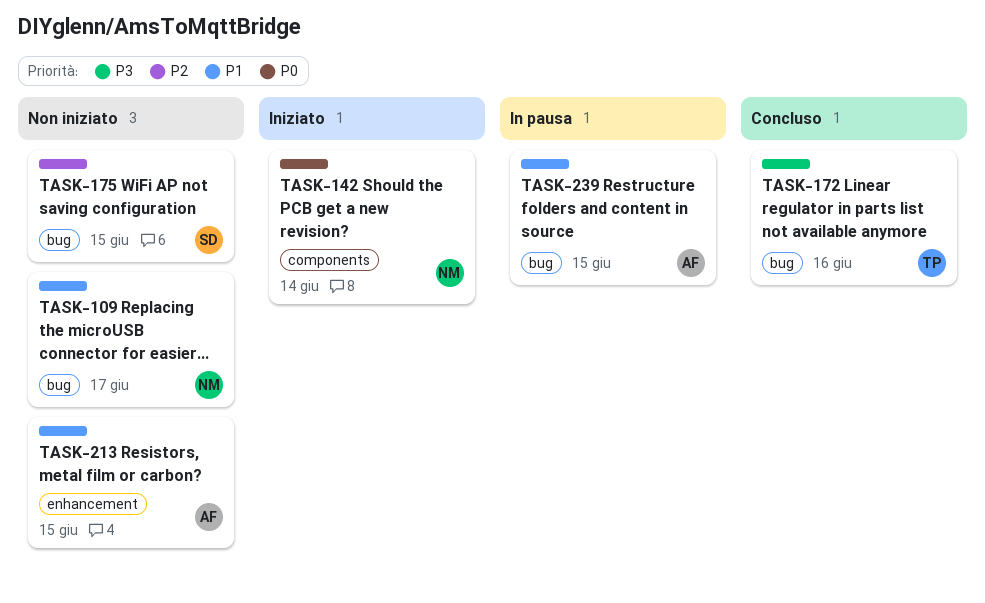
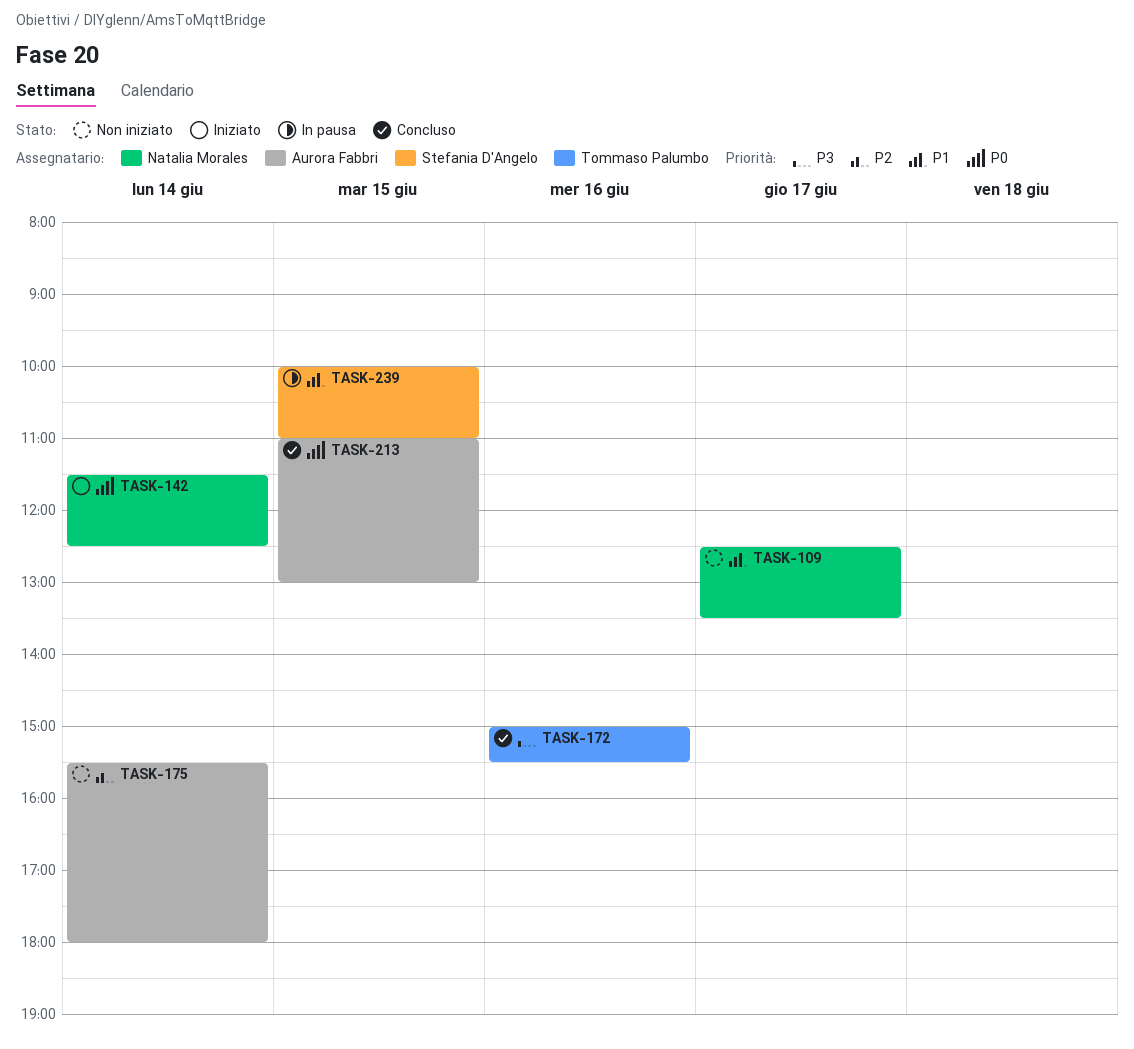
TASK-175, owner: Stefania D'Angelo -> Aurora Fabbri
TASK-175, day: Jun 15 -> Jun 14
TASK-213, status: Non iniziato -> Concluso
TASK-213, priority: P1 -> P0
TASK-239, owner: Aurora Fabbri -> Stefania D'Angelo

